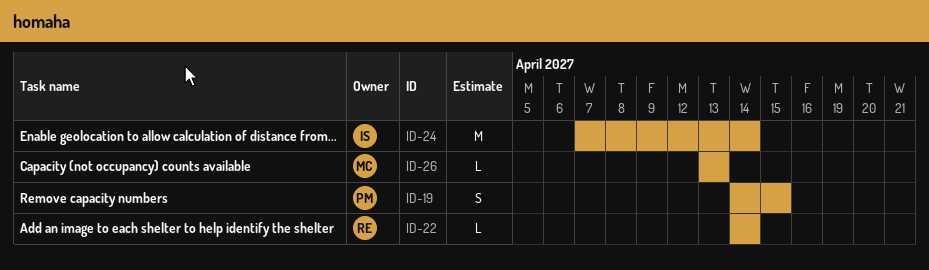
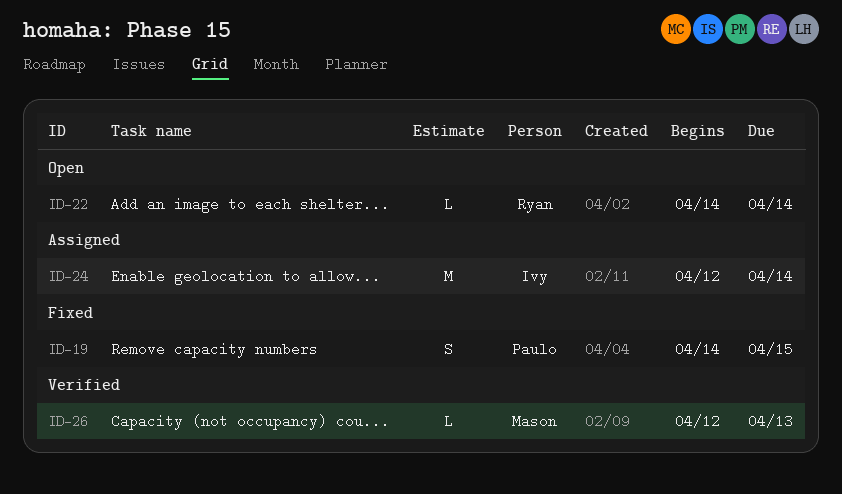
ID-24, start: Apr 7 -> Apr 12
ID-26, start: Apr 13 -> Apr 12

